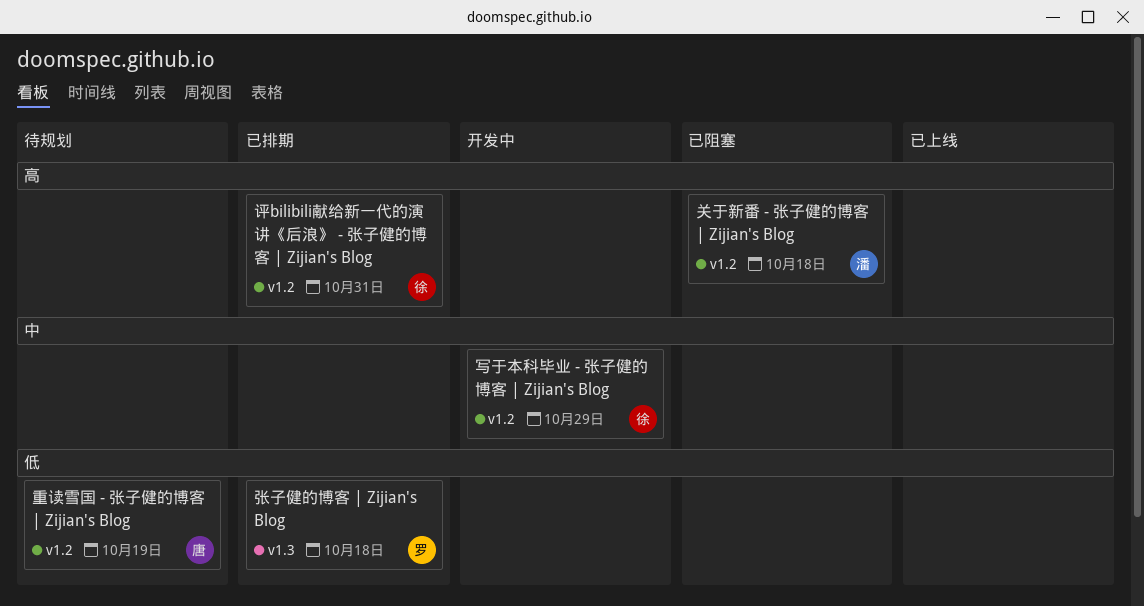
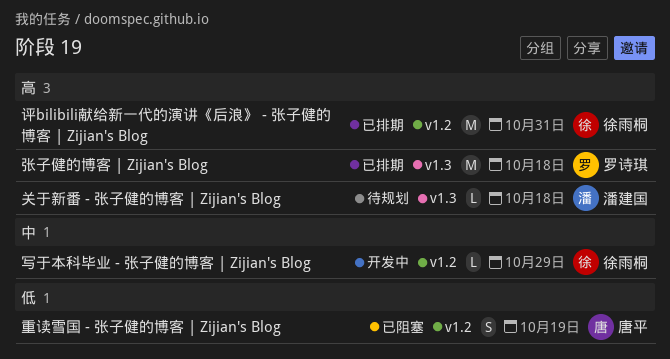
关于新番 - 张子健的博客 | Zijian's Blog, status: 已阻塞 -> 待规划
关于新番 - 张子健的博客 | Zijian's Blog, label: v1.2 -> v1.3
张子健的博客 | Zijian's Blog, priority: 低 -> 高
重读雪国 - 张子健的博客 | Zijian's Blog, status: 待规划 -> 已阻塞

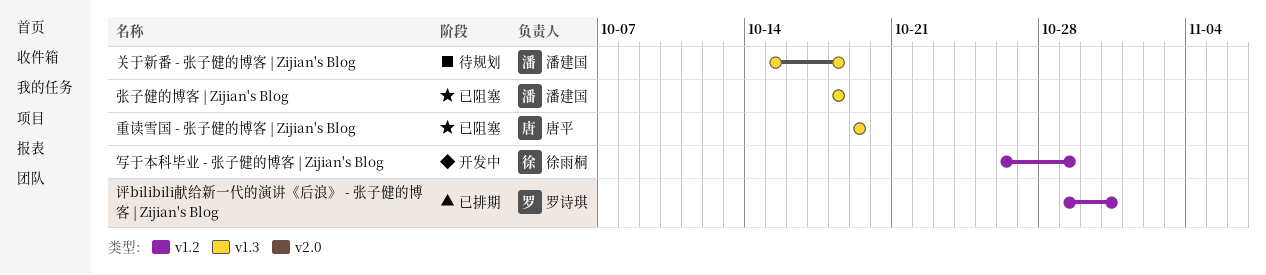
张子健的博客 | Zijian's Blog, status: 已排期 -> 已阻塞
张子健的博客 | Zijian's Blog, owner: 罗诗琪 -> 潘建国
评bilibili献给新一代的演讲《后浪》 - 张子健的博客 | Zijian's Blog, owner: 徐雨桐 -> 罗诗琪
重读雪国 - 张子健的博客 | Zijian's Blog, label: v1.2 -> v1.3

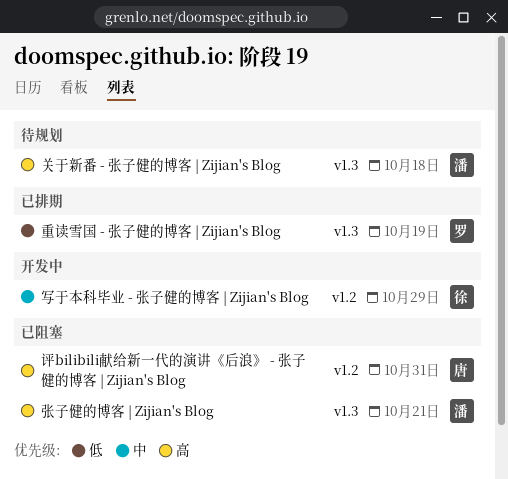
张子健的博客 | Zijian's Blog, due: Oct 18 -> Oct 21
评bilibili献给新一代的演讲《后浪》 - 张子健的博客 | Zijian's Blog, status: 已排期 -> 已阻塞
评bilibili献给新一代的演讲《后浪》 - 张子健的博客 | Zijian's Blog, owner: 罗诗琪 -> 唐平
重读雪国 - 张子健的博客 | Zijian's Blog, status: 已阻塞 -> 已排期
重读雪国 - 张子健的博客 | Zijian's Blog, owner: 唐平 -> 罗诗琪

